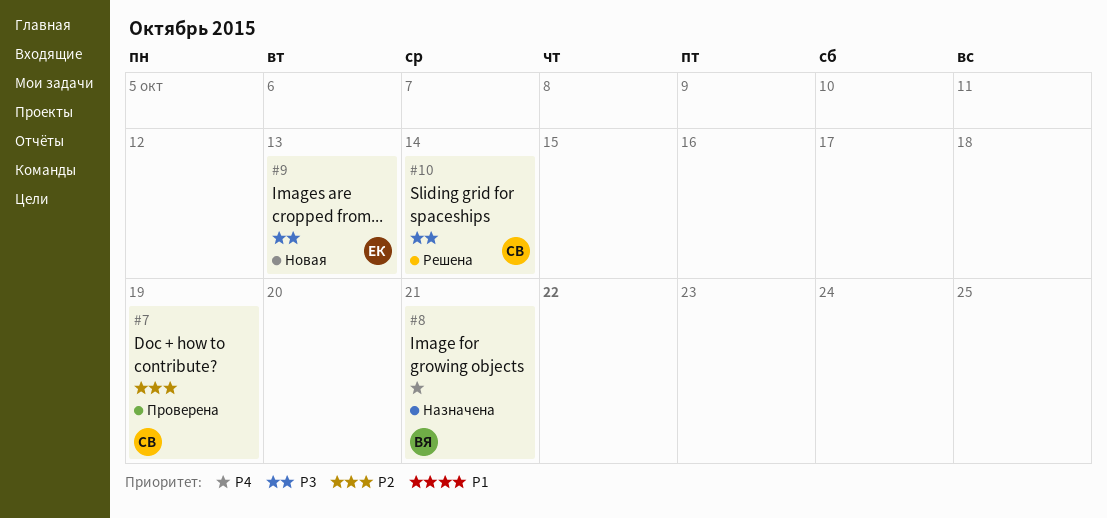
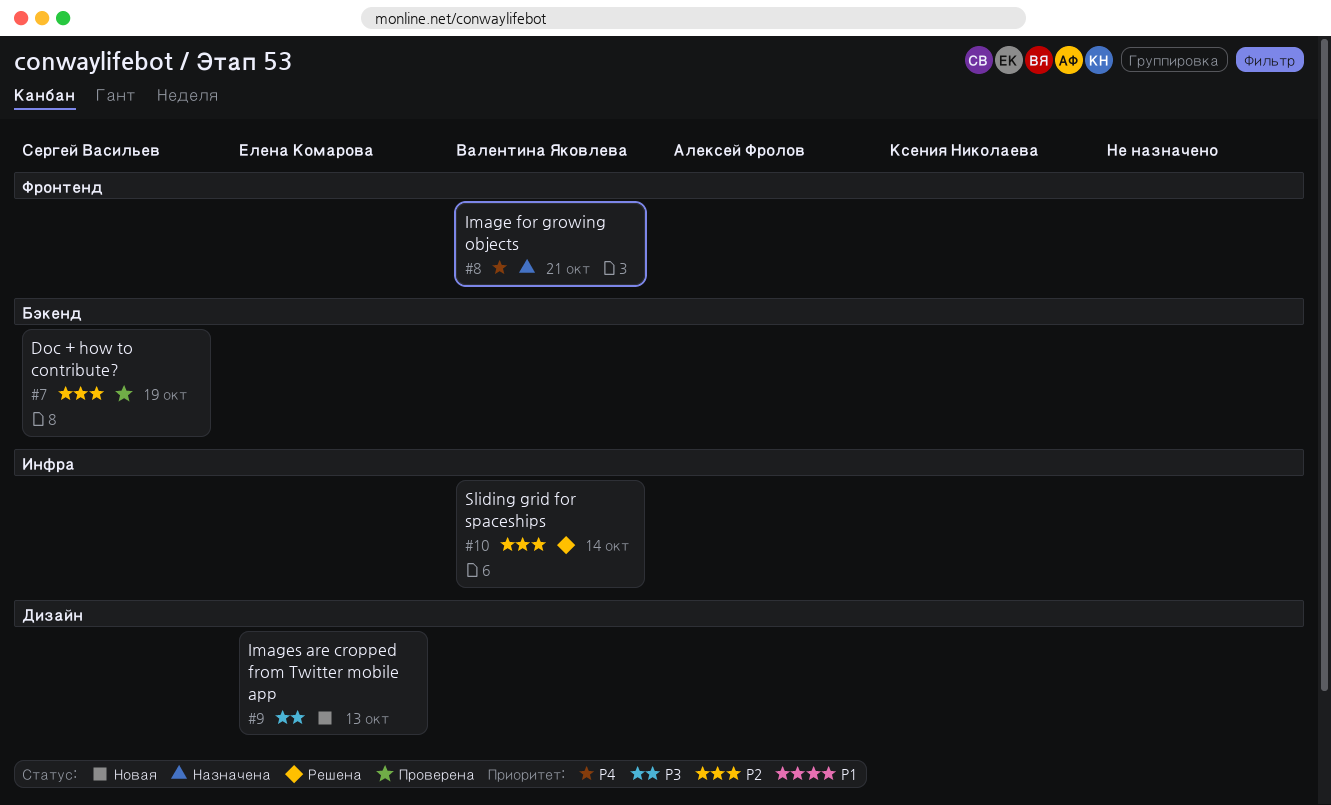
#10, owner: Сергей Васильев -> Валентина Яковлева
#10, priority: P3 -> P2

